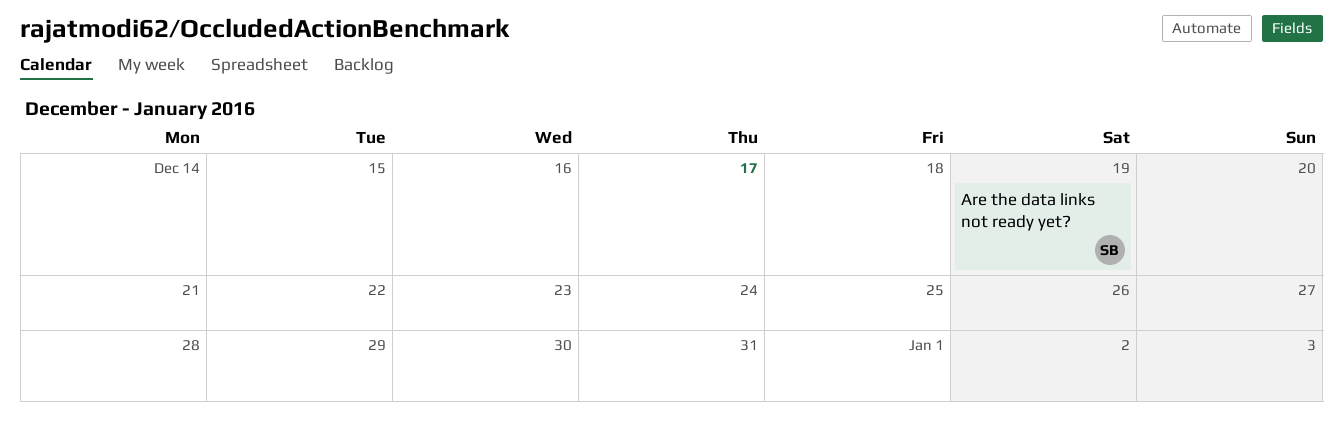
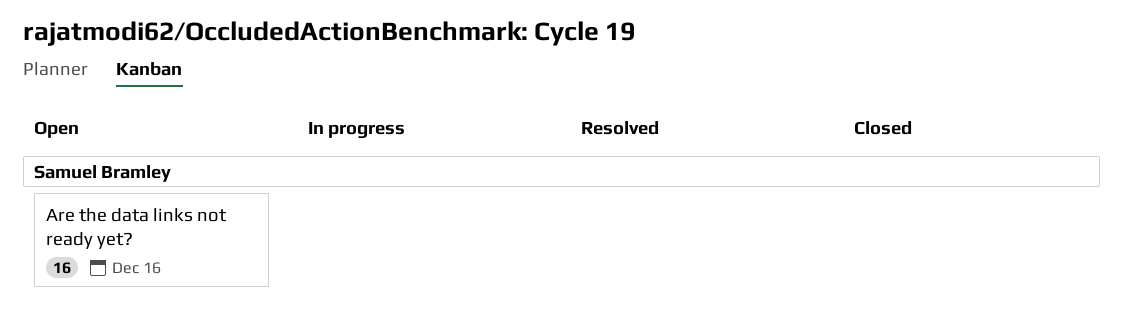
Are the data links not ready yet?, due: Dec 19 -> Dec 16

